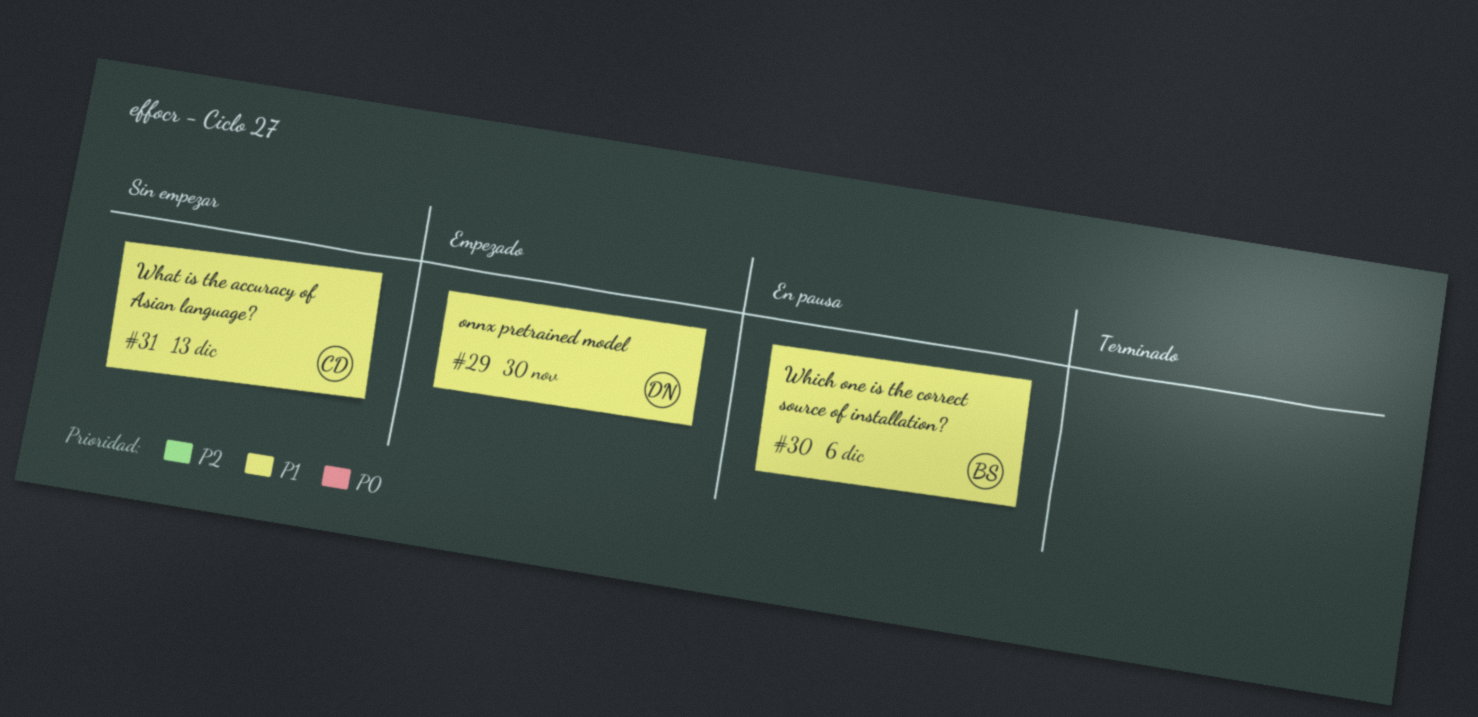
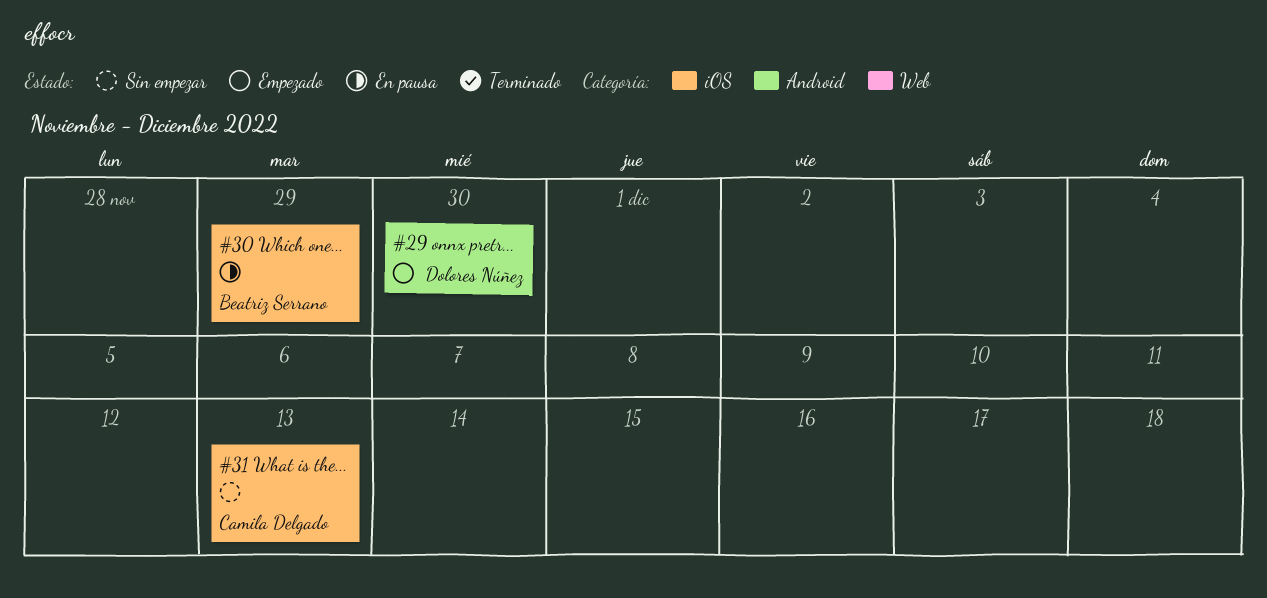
#30, due: Dec 6 -> Nov 29

